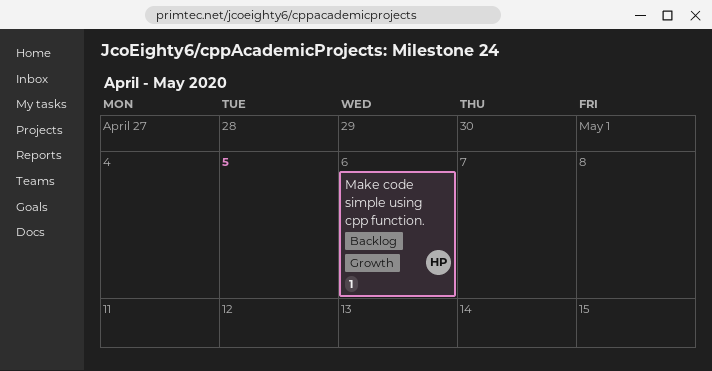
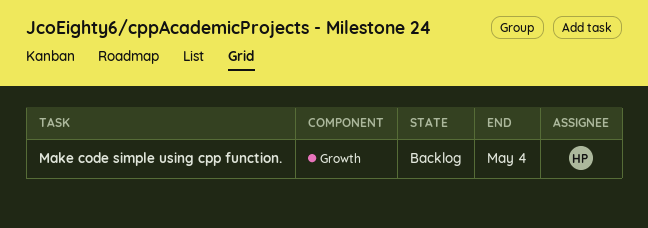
Make code simple using cpp function., due: May 6 -> May 4

